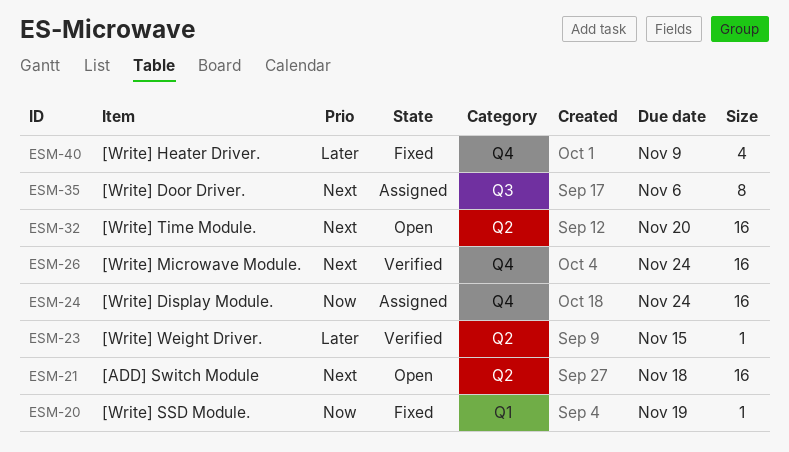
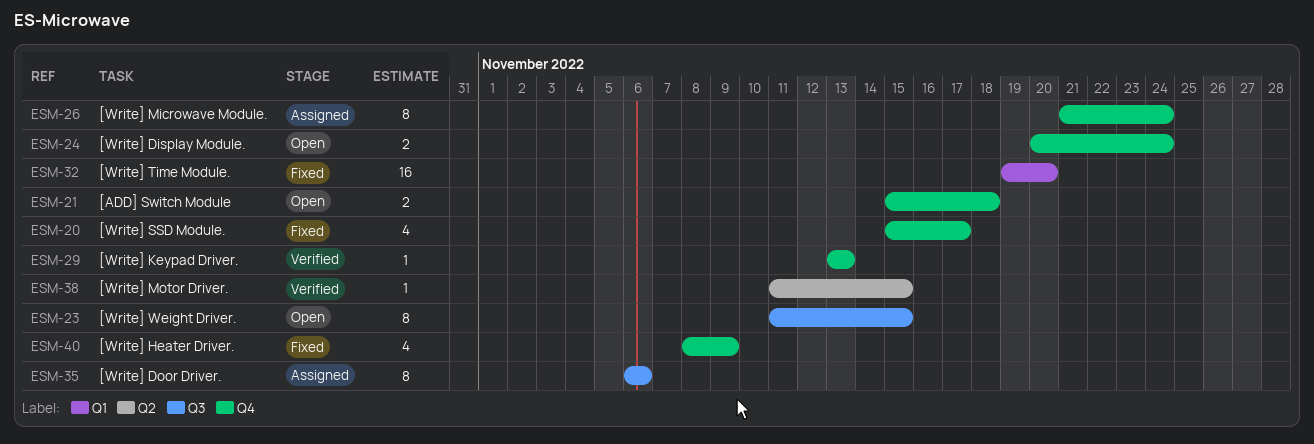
ESM-20, label: Q1 -> Q4
ESM-20, estimate: 1 -> 4
ESM-20, due: Nov 19 -> Nov 17
ESM-21, label: Q2 -> Q4
ESM-21, estimate: 16 -> 2
ESM-23, status: Verified -> Open
ESM-23, label: Q2 -> Q3
ESM-23, estimate: 1 -> 8
ESM-24, status: Assigned -> Open
ESM-24, estimate: 16 -> 2
ESM-26, status: Verified -> Assigned
ESM-26, estimate: 16 -> 8
ESM-29: none -> present
ESM-32, status: Open -> Fixed
ESM-32, label: Q2 -> Q1
ESM-38: none -> present

